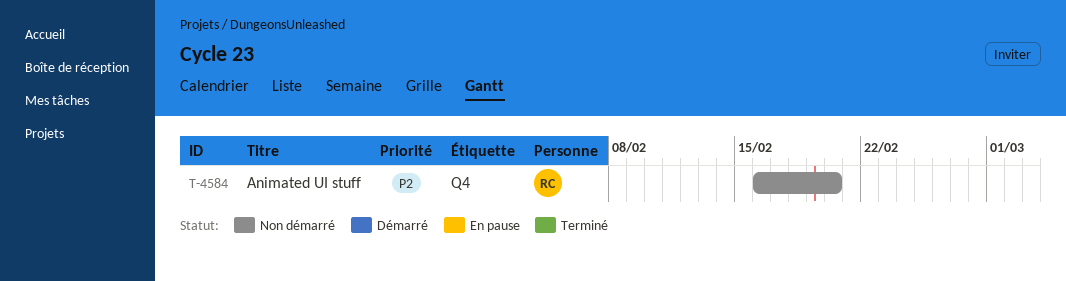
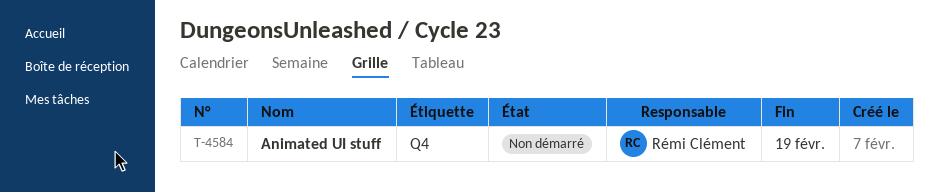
T-4584, due: Feb 20 -> Feb 19

